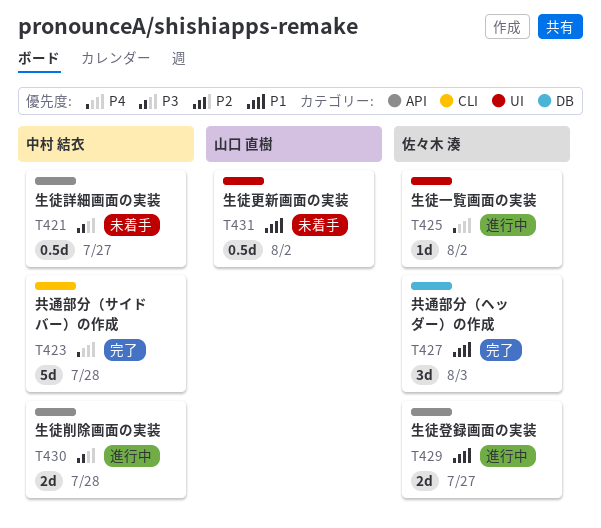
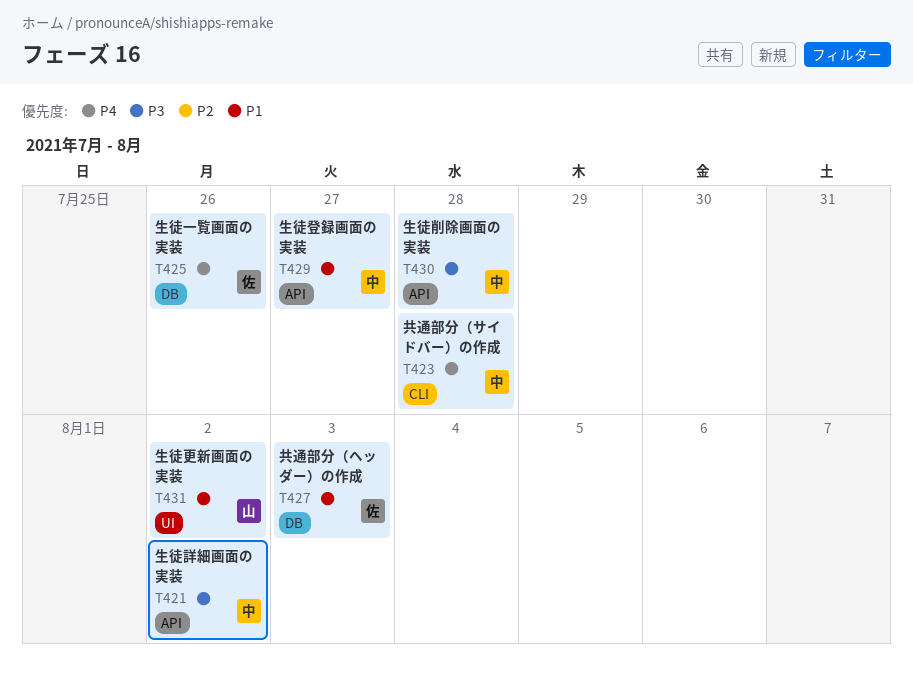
T421, due: Jul 27 -> Aug 2
T425, label: UI -> DB
T425, due: Aug 2 -> Jul 26
T429, owner: 佐々木 湊 -> 中村 結衣

